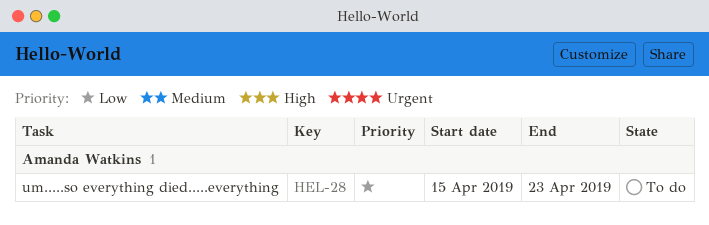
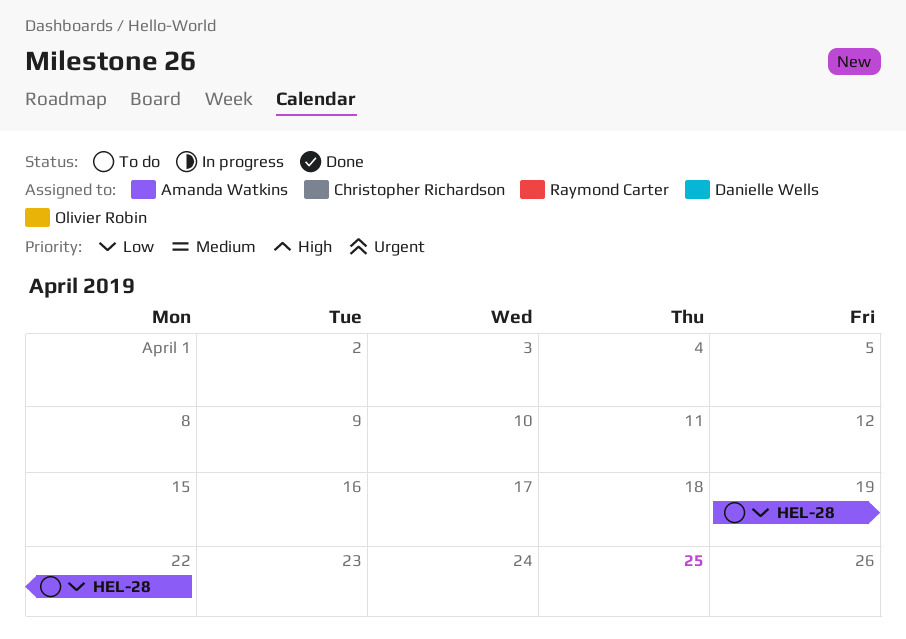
HEL-28, start: Apr 15 -> Apr 19
HEL-28, due: Apr 23 -> Apr 22

